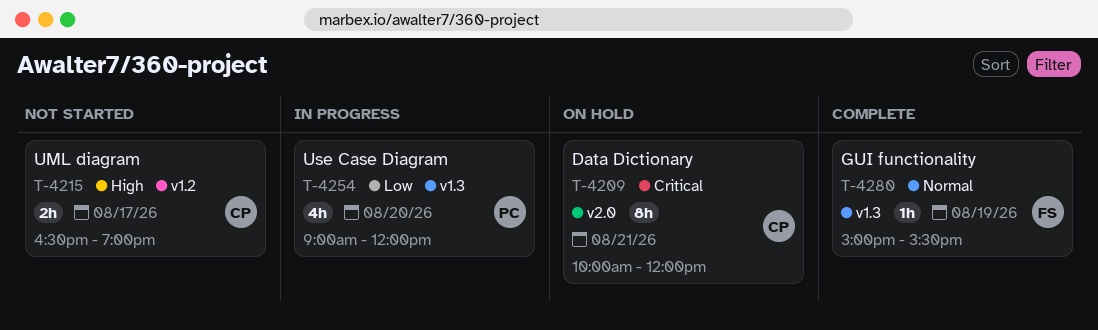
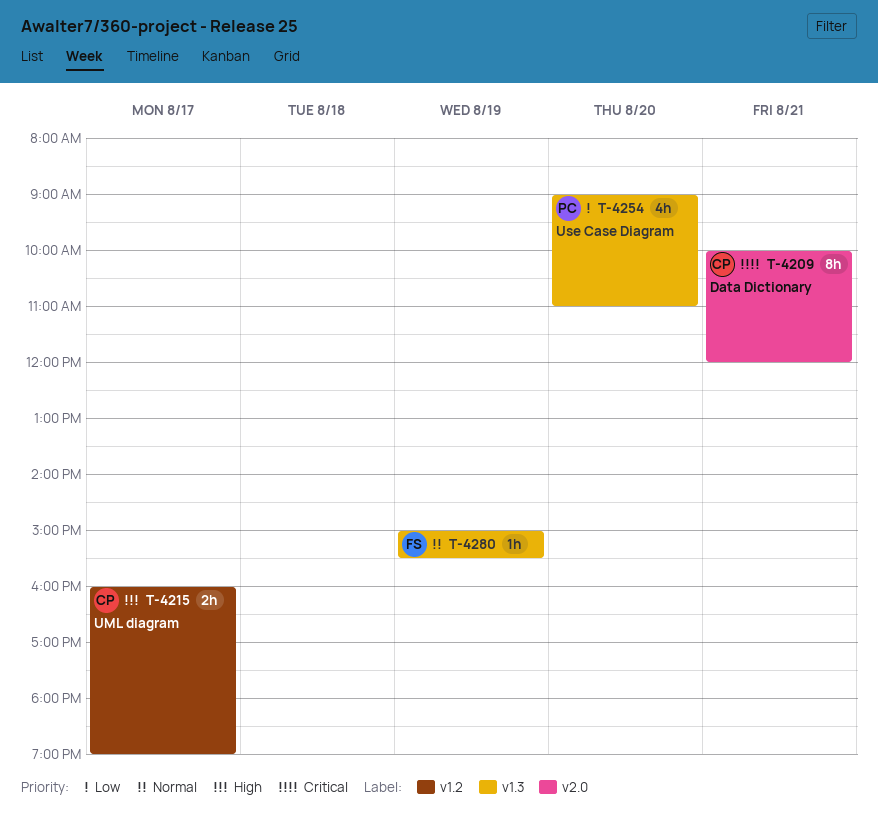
T-4215, begins: 16:30 -> 16:00
T-4254, ends: 12:00 -> 11:00

